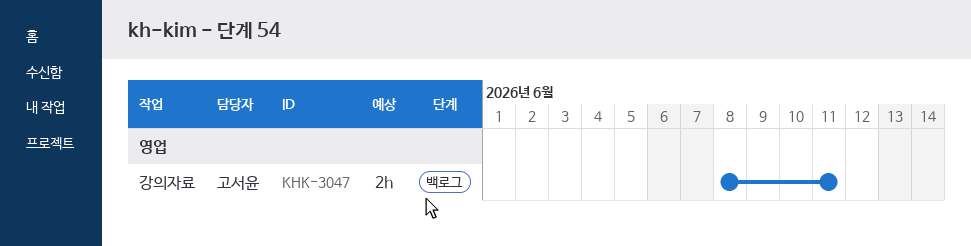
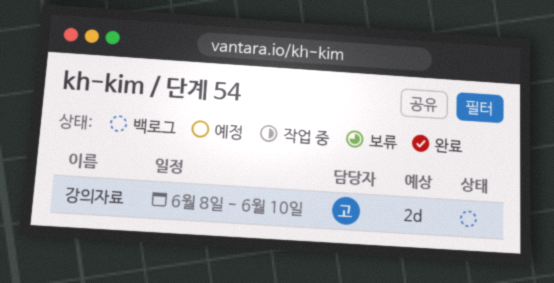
강의자료, estimate: 2h -> 2d
강의자료, due: Jun 11 -> Jun 10

